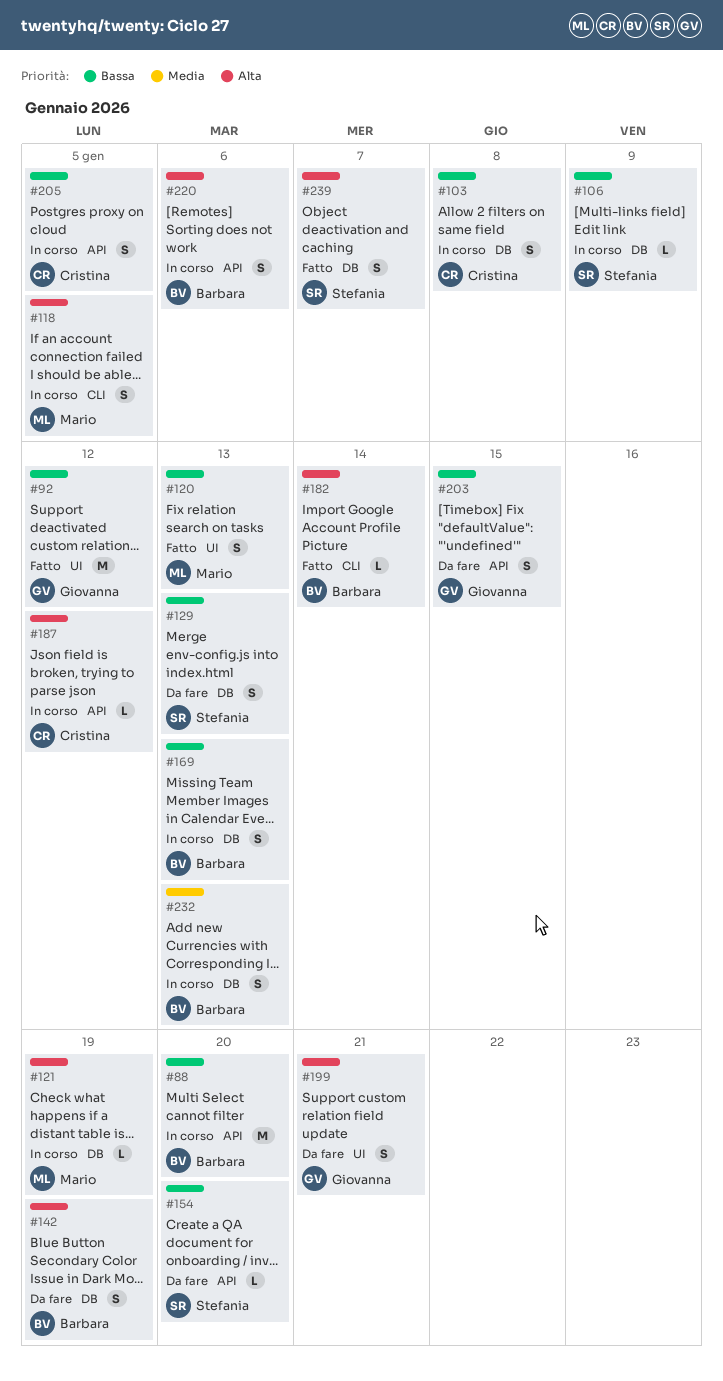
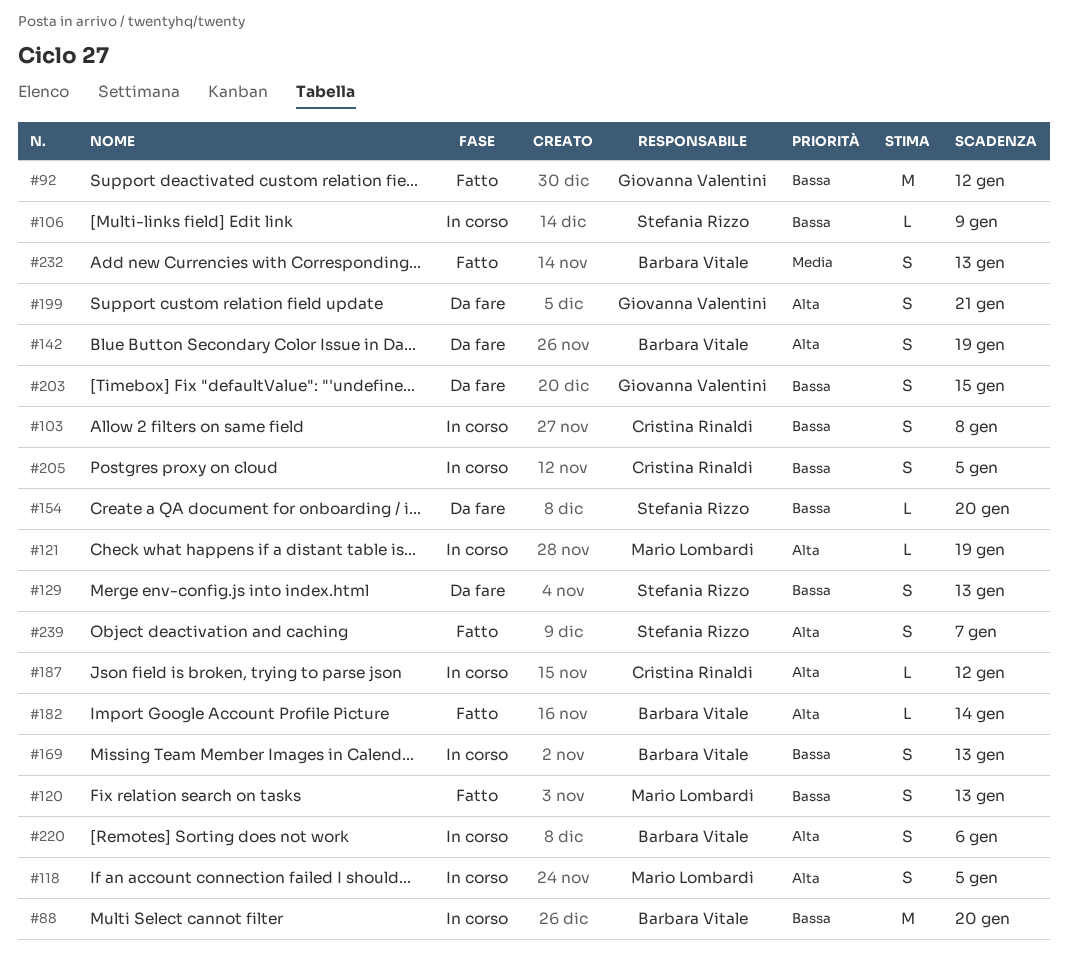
#232, status: In corso -> Fatto

